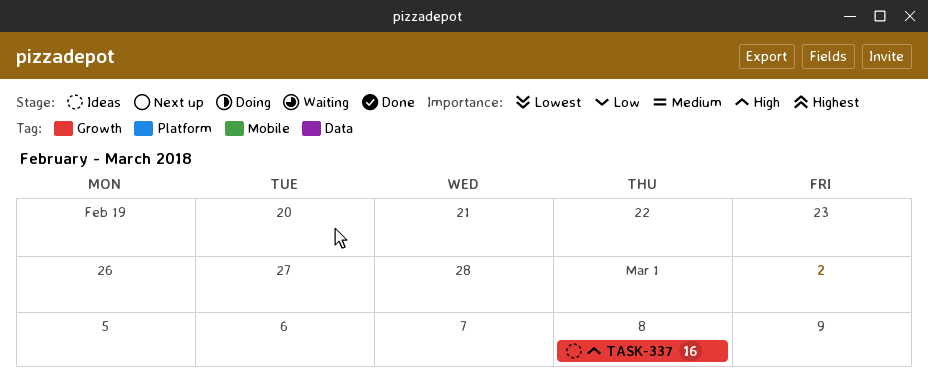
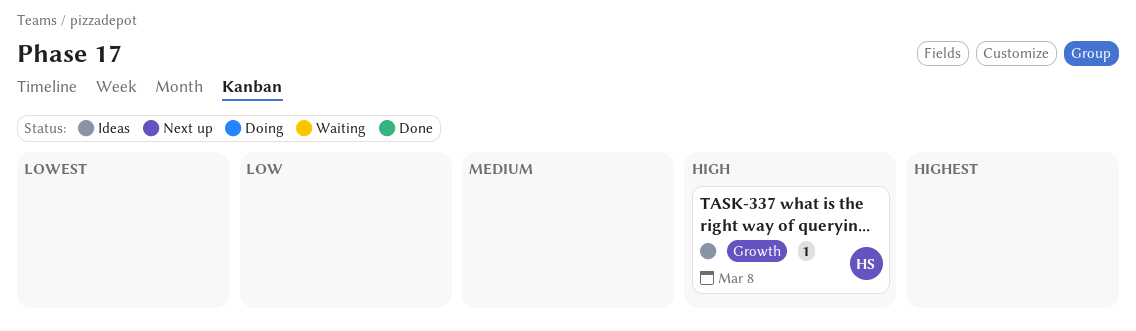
TASK-337, estimate: 16 -> 1

